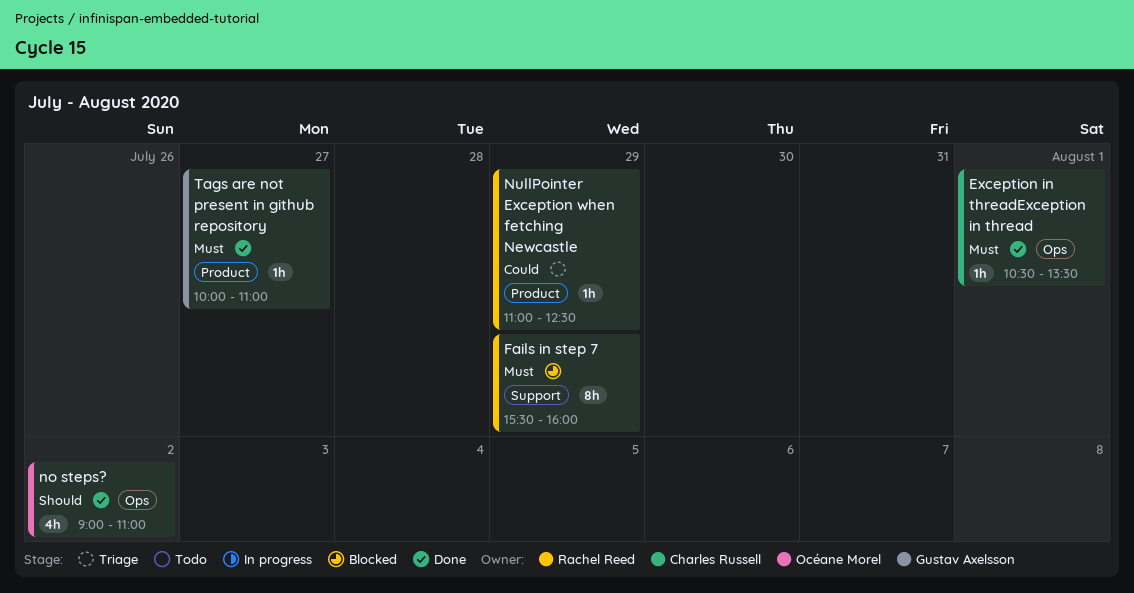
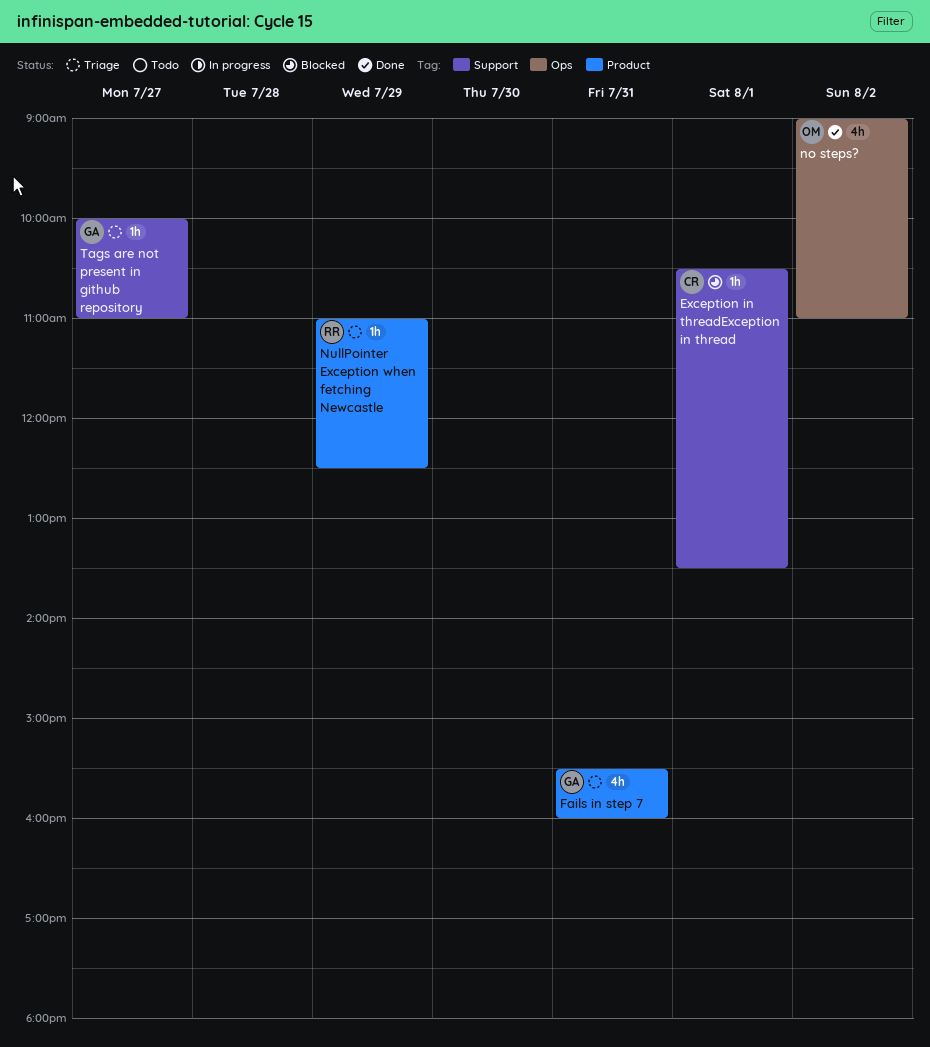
Exception in threadException in thread, status: Done -> Blocked
Exception in threadException in thread, label: Ops -> Support
Fails in step 7, status: Blocked -> Triage
Fails in step 7, owner: Rachel Reed -> Gustav Axelsson
Fails in step 7, label: Support -> Product
Fails in step 7, estimate: 8h -> 4h
Fails in step 7, day: Jul 29 -> Jul 31
Tags are not present in github repository, status: Done -> Triage
Tags are not present in github repository, label: Product -> Support

